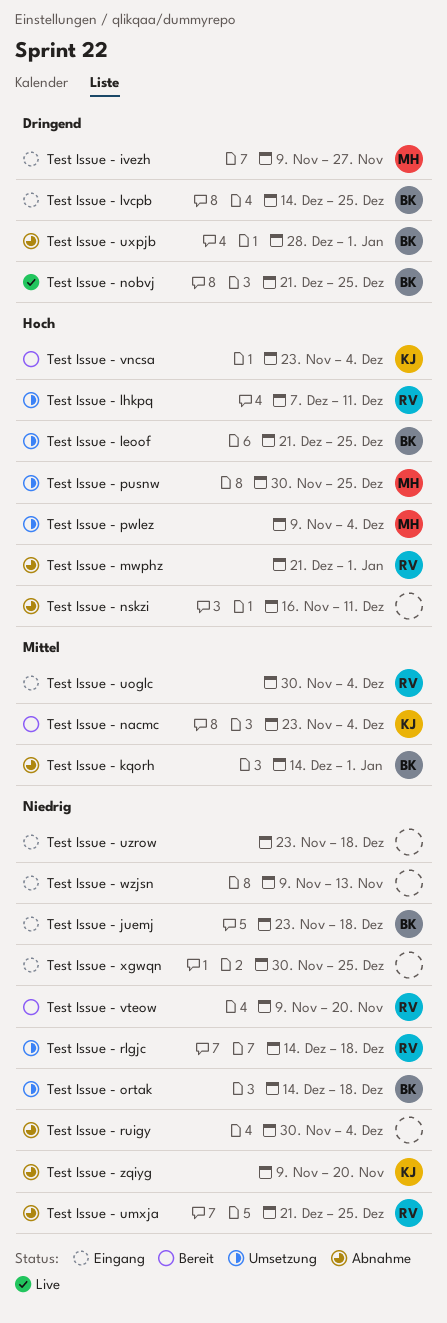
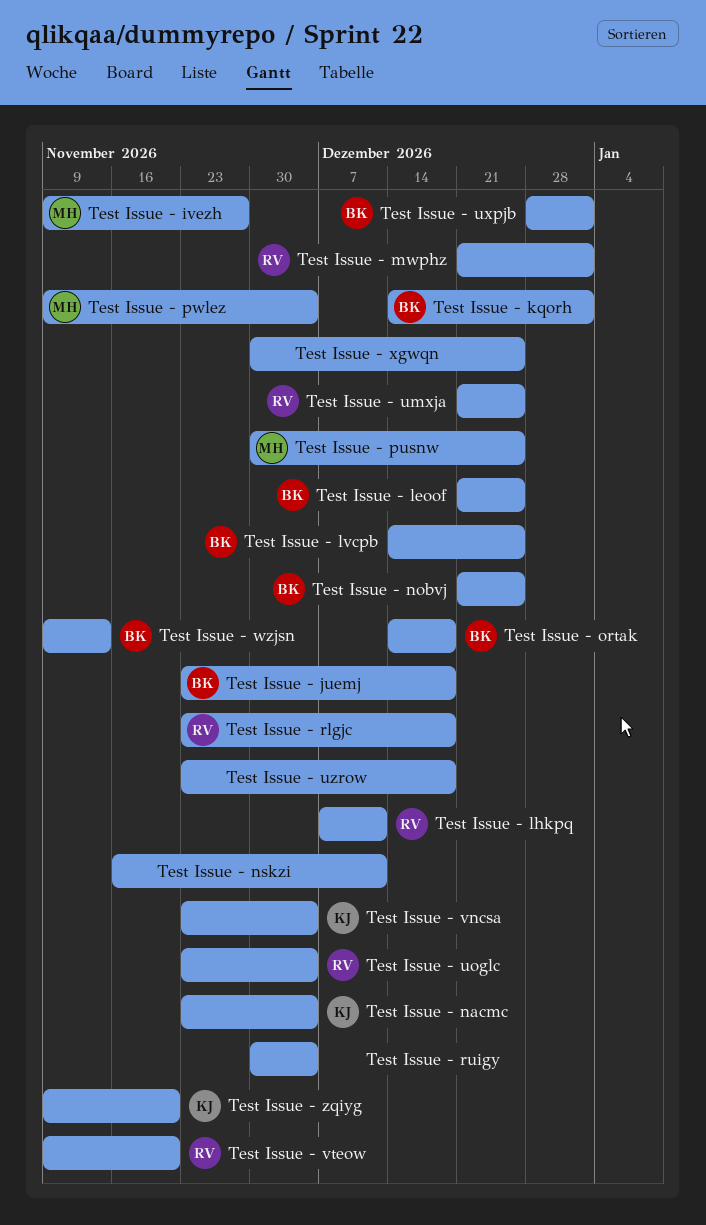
Test Issue - rlgjc, start: Dec 14 -> Nov 23
Test Issue - uoglc, start: Nov 30 -> Nov 23
Test Issue - wzjsn, owner: none -> BK

